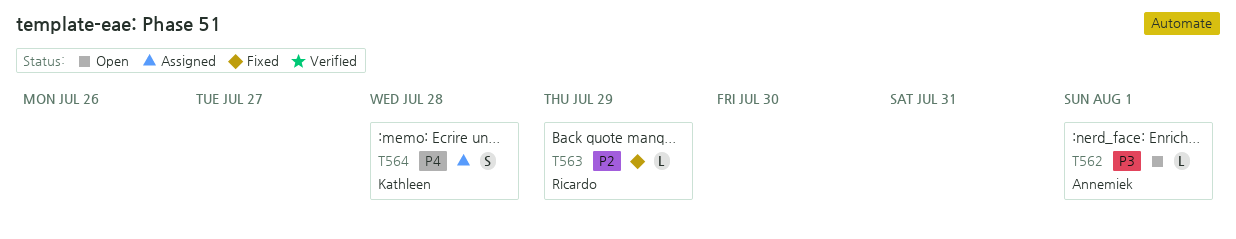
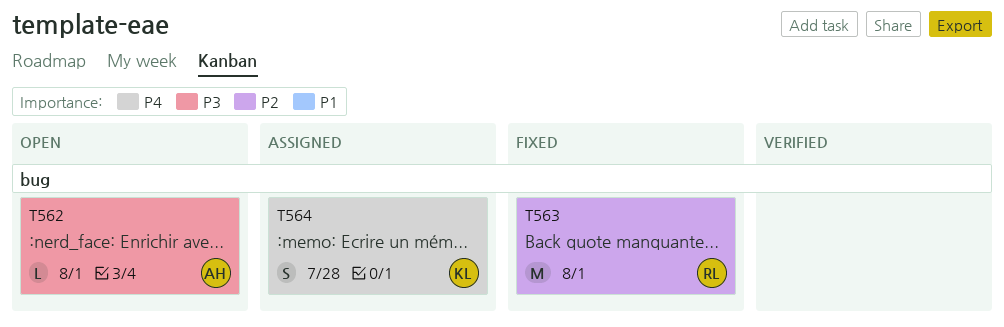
T563, estimate: L -> M
T563, due: Jul 29 -> Aug 1

